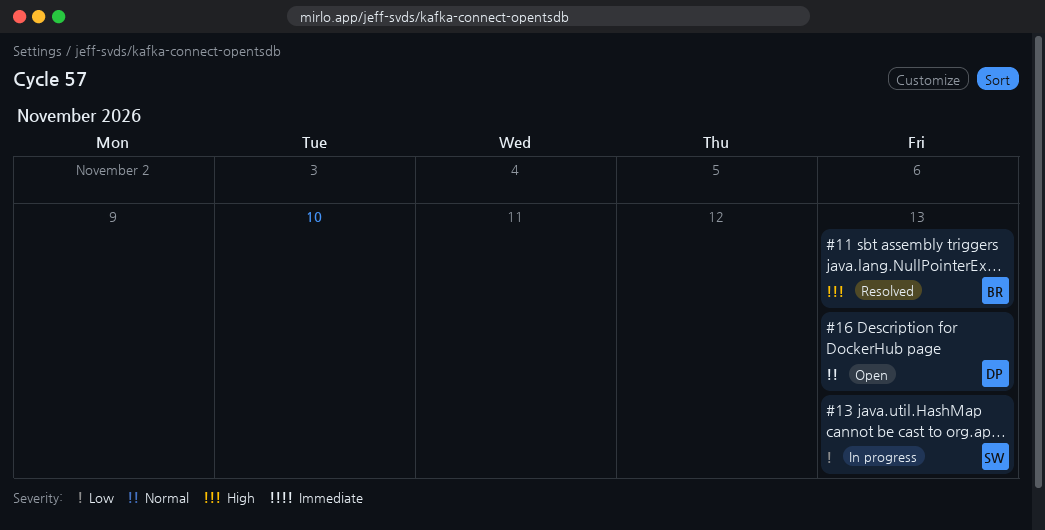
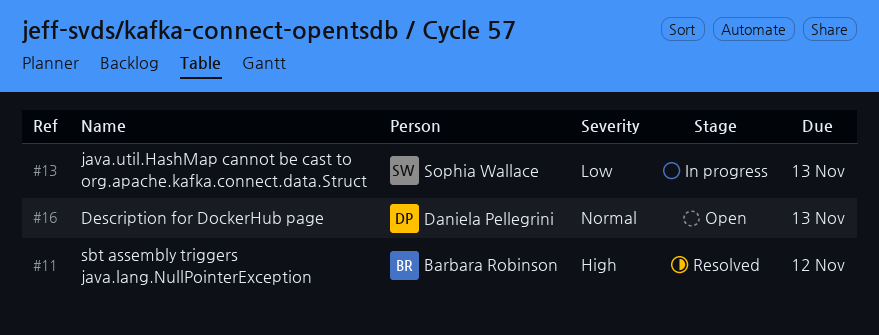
#11, due: Nov 13 -> Nov 12

